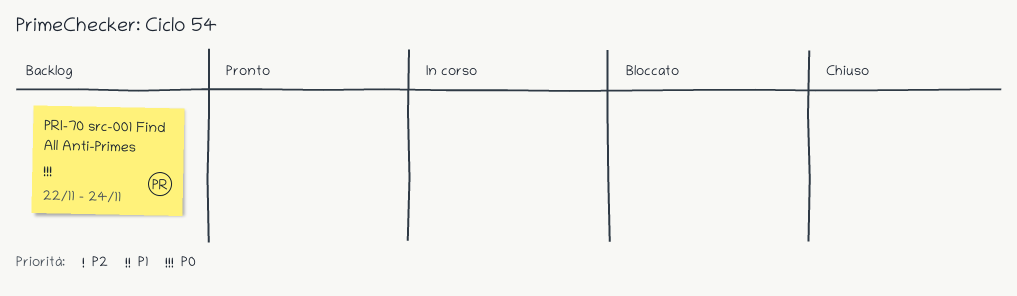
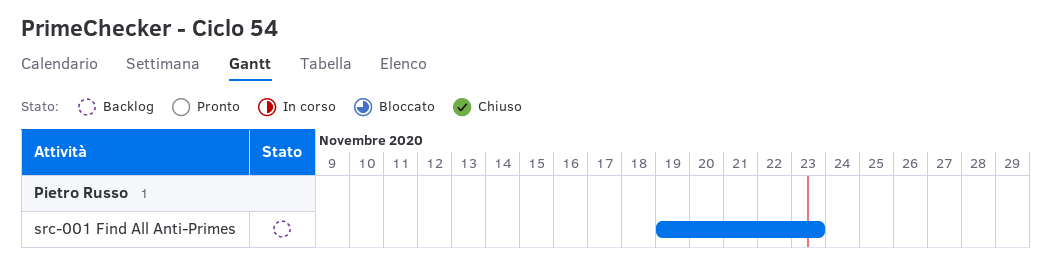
src-001 Find All Anti-Primes, start: Nov 22 -> Nov 19
src-001 Find All Anti-Primes, due: Nov 24 -> Nov 23

